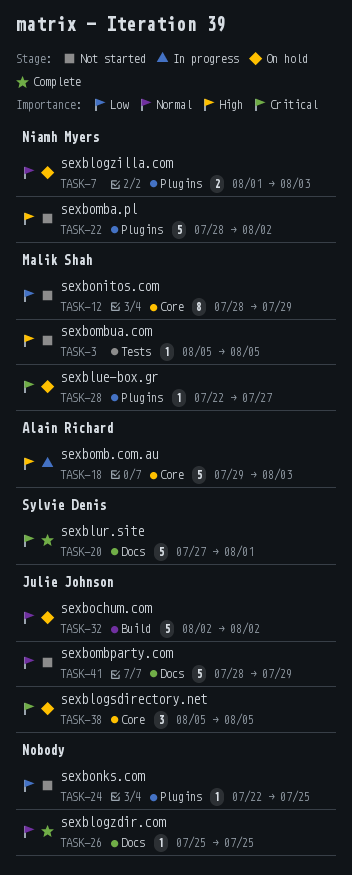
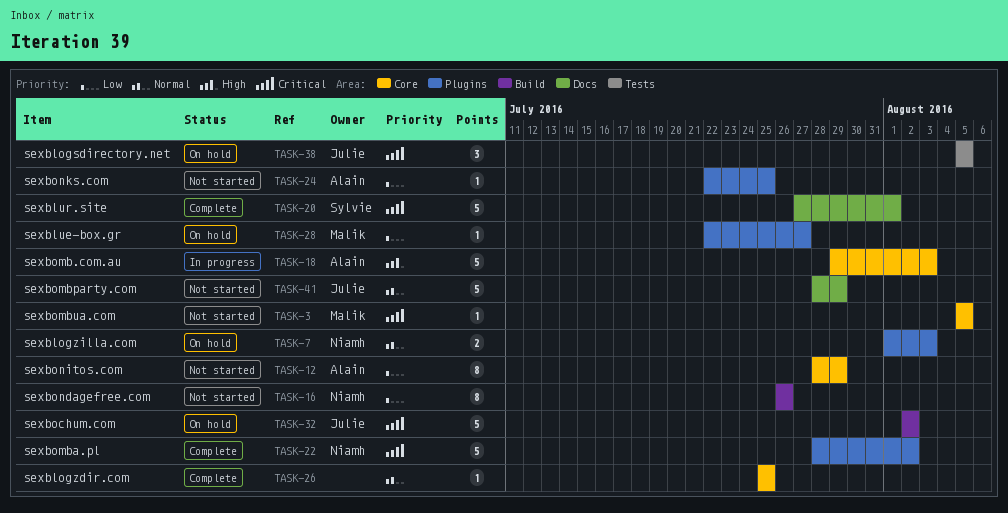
TASK-3, priority: High -> Critical
TASK-3, label: Tests -> Core
TASK-12, owner: Malik Shah -> Alain Richard
TASK-16: none -> present
TASK-22, status: Not started -> Complete
TASK-22, priority: High -> Critical
TASK-24, owner: none -> Alain Richard
TASK-26, label: Docs -> Core
TASK-28, priority: Critical -> Low
TASK-32, priority: Normal -> Critical
TASK-38, label: Core -> Tests

